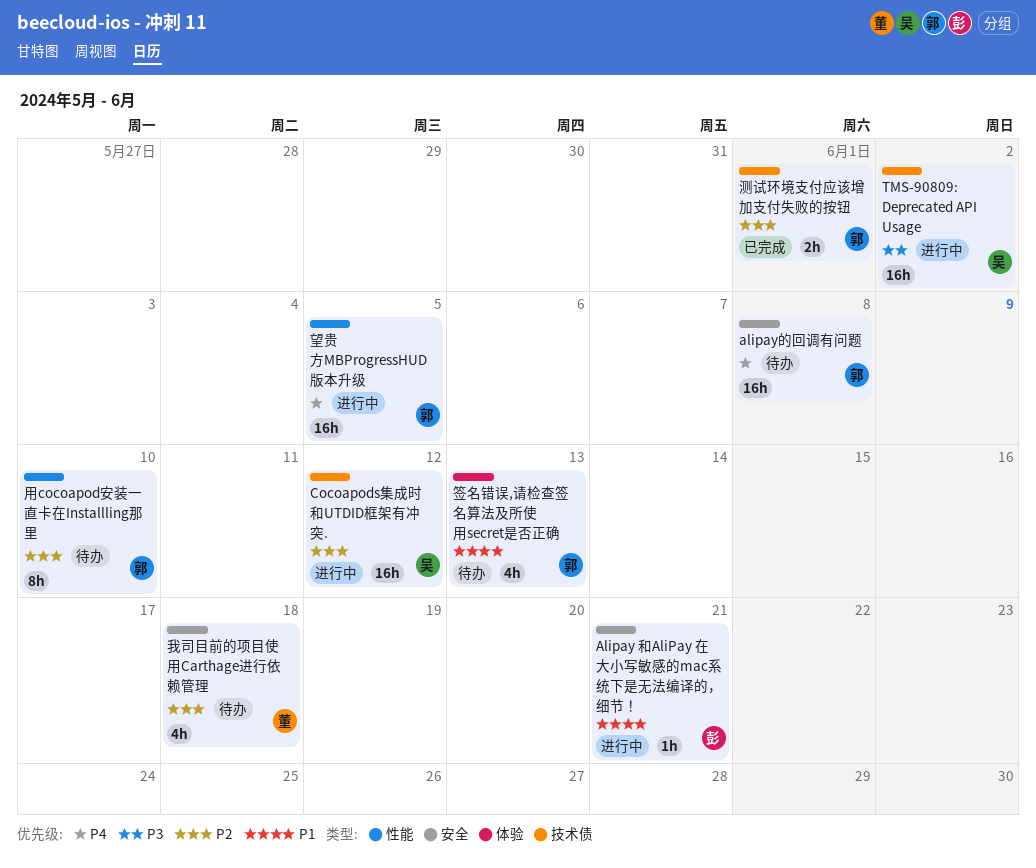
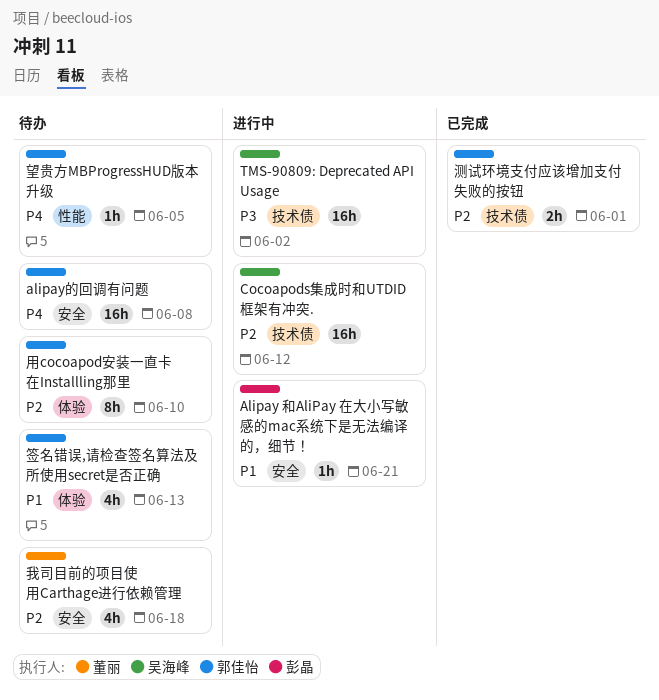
望贵方MBProgressHUD版本升级, status: 进行中 -> 待办
望贵方MBProgressHUD版本升级, estimate: 16h -> 1h
用cocoapod安装一直卡在Installling那里, label: 性能 -> 体验

